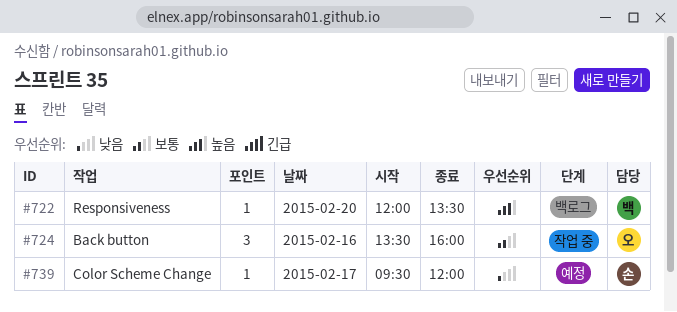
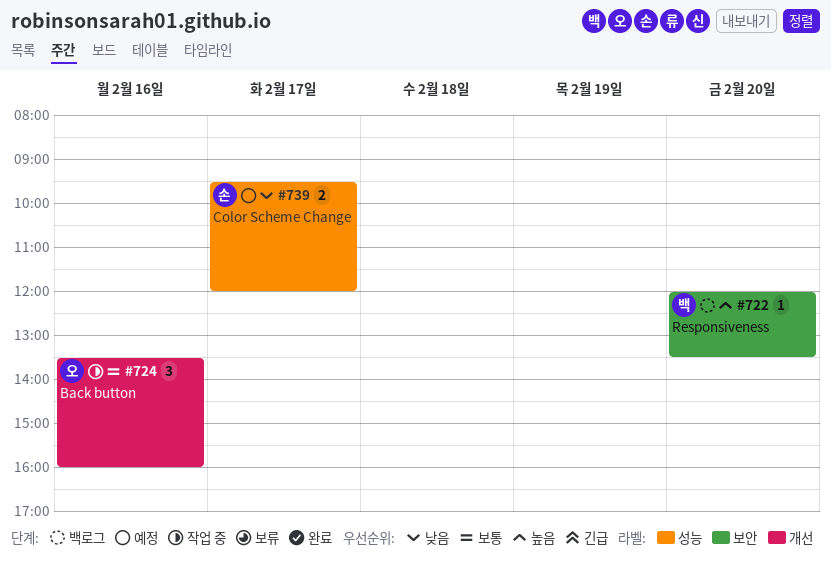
#739, estimate: 1 -> 2

